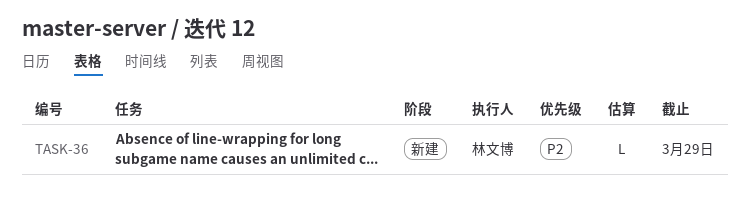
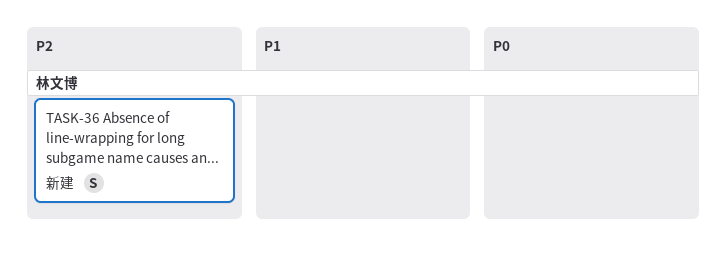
TASK-36, estimate: L -> S

